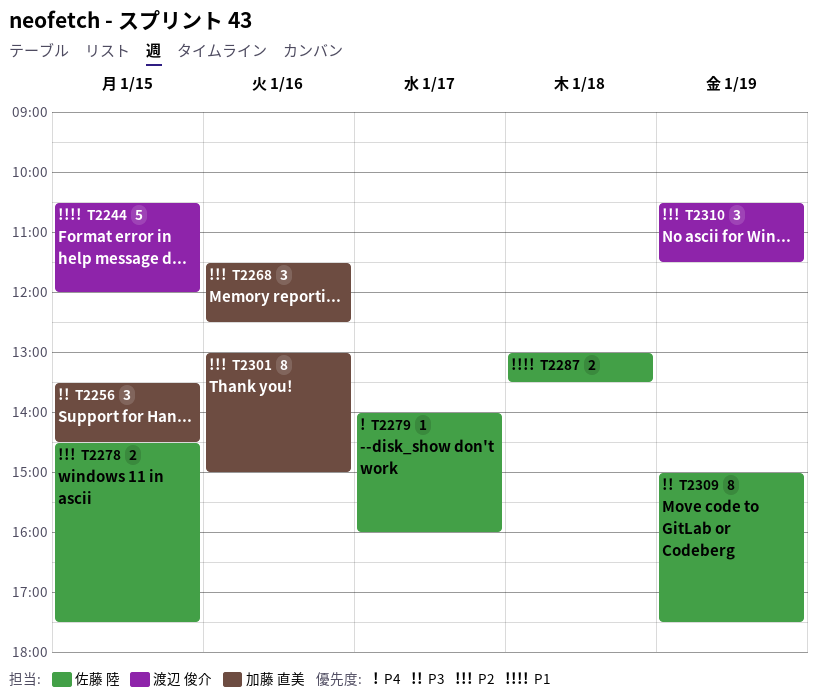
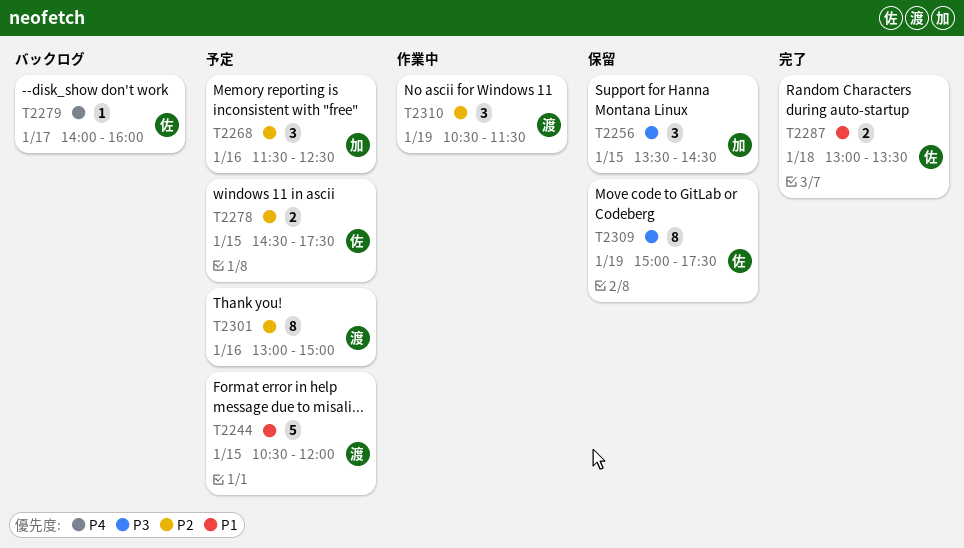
T2301, owner: 加藤 直美 -> 渡辺 俊介

